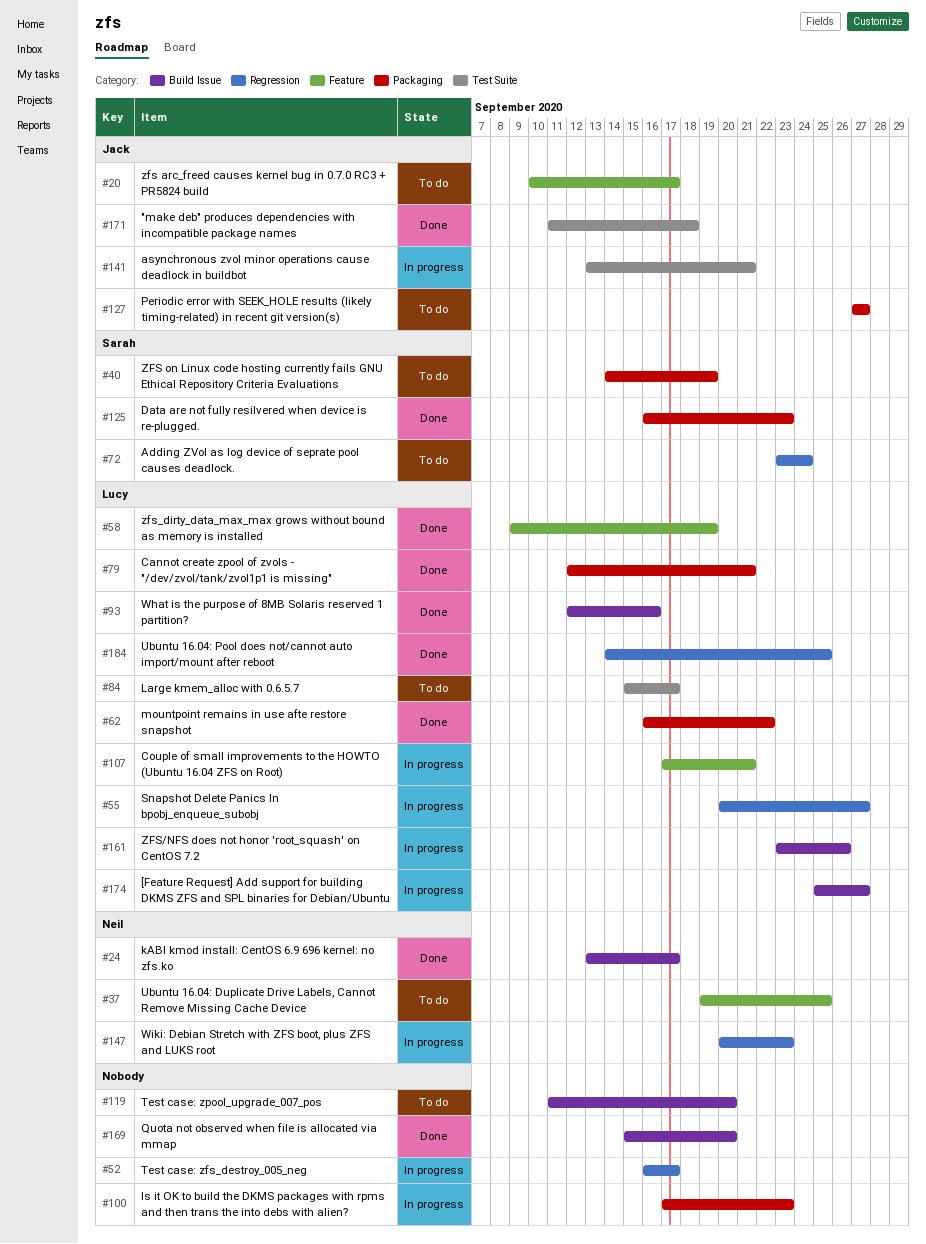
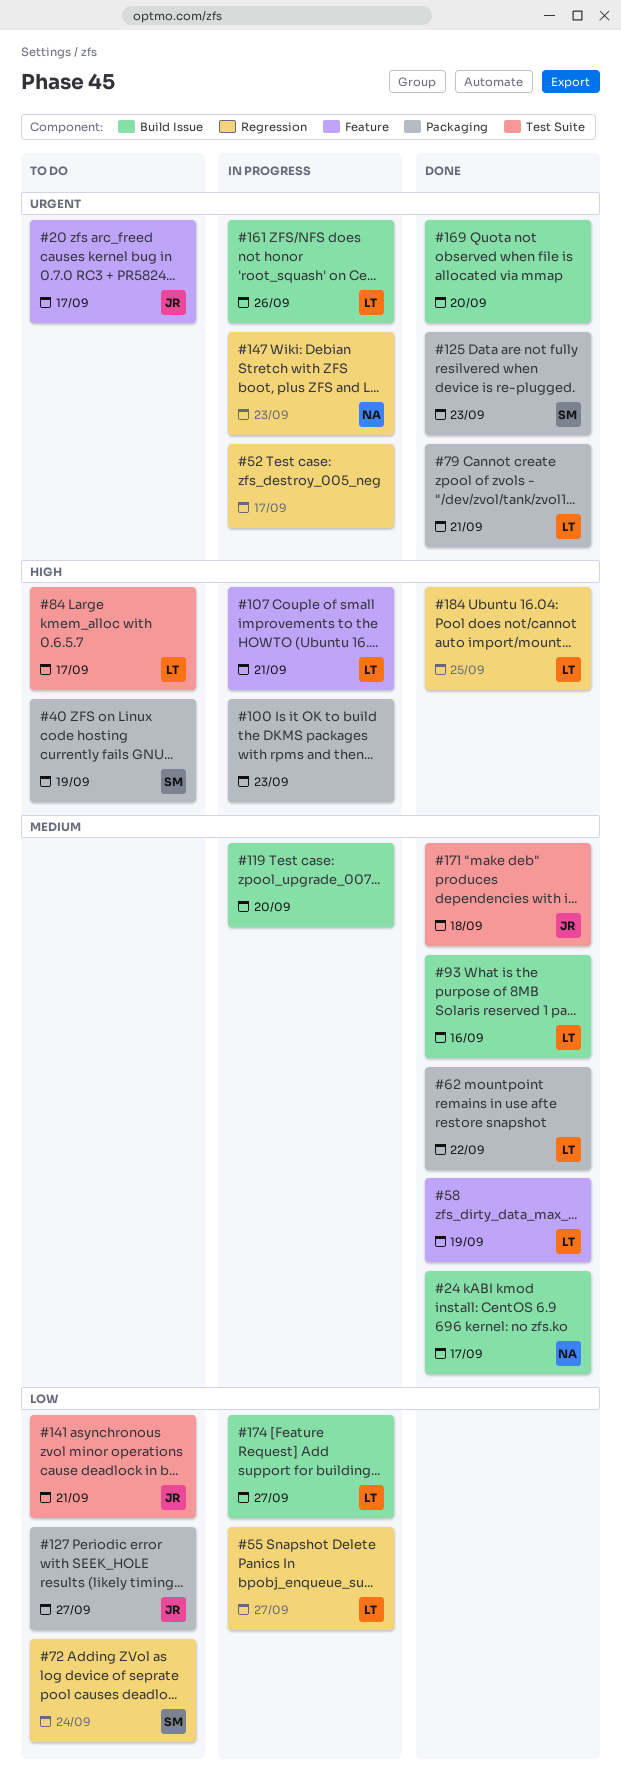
#37: present -> none
#119, status: To do -> In progress
#141, status: In progress -> To do

